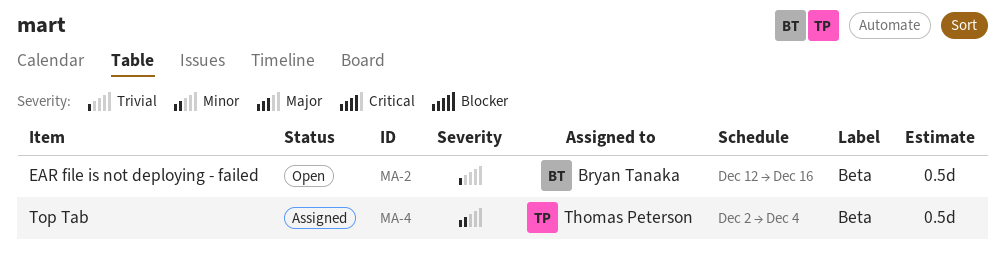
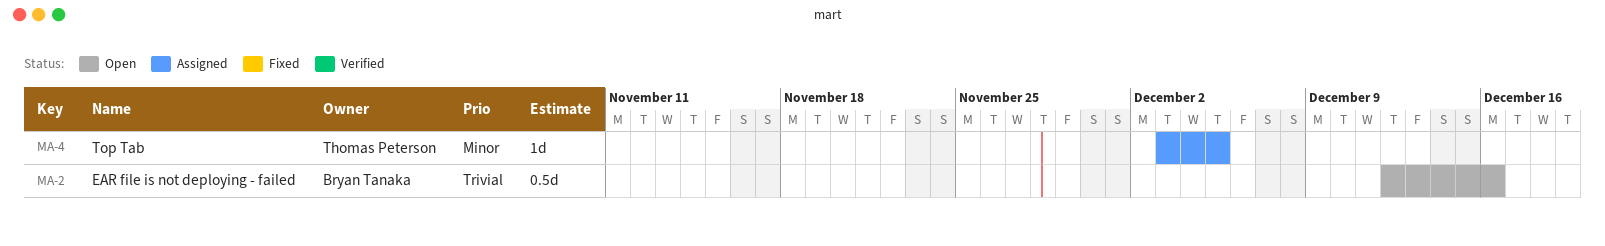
MA-4, estimate: 0.5d -> 1d
MA-4, start: Dec 2 -> Dec 3
MA-4, due: Dec 4 -> Dec 5

